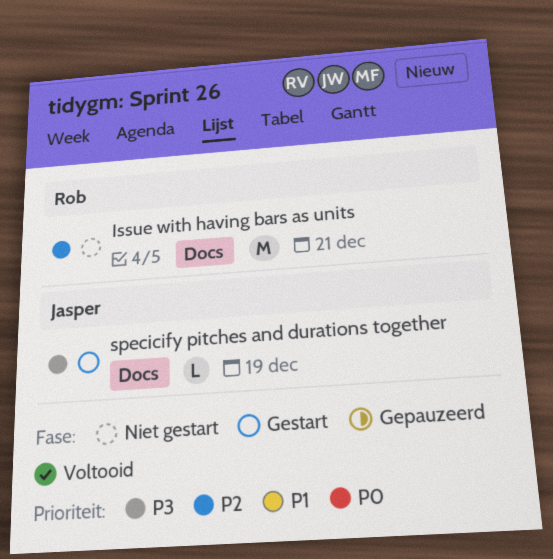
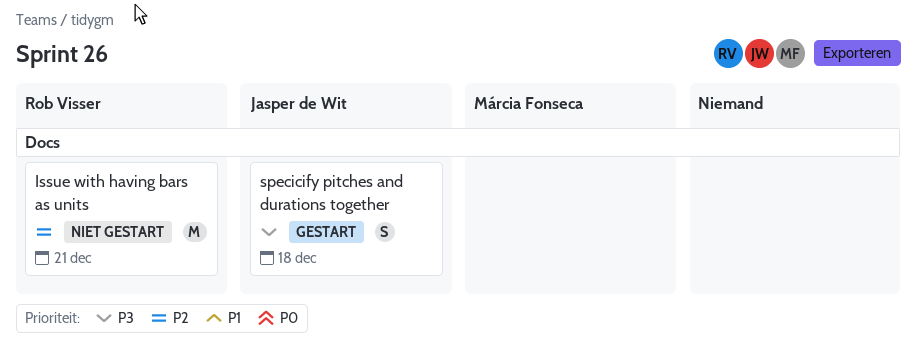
specicify pitches and durations together, estimate: L -> S
specicify pitches and durations together, due: Dec 19 -> Dec 18

